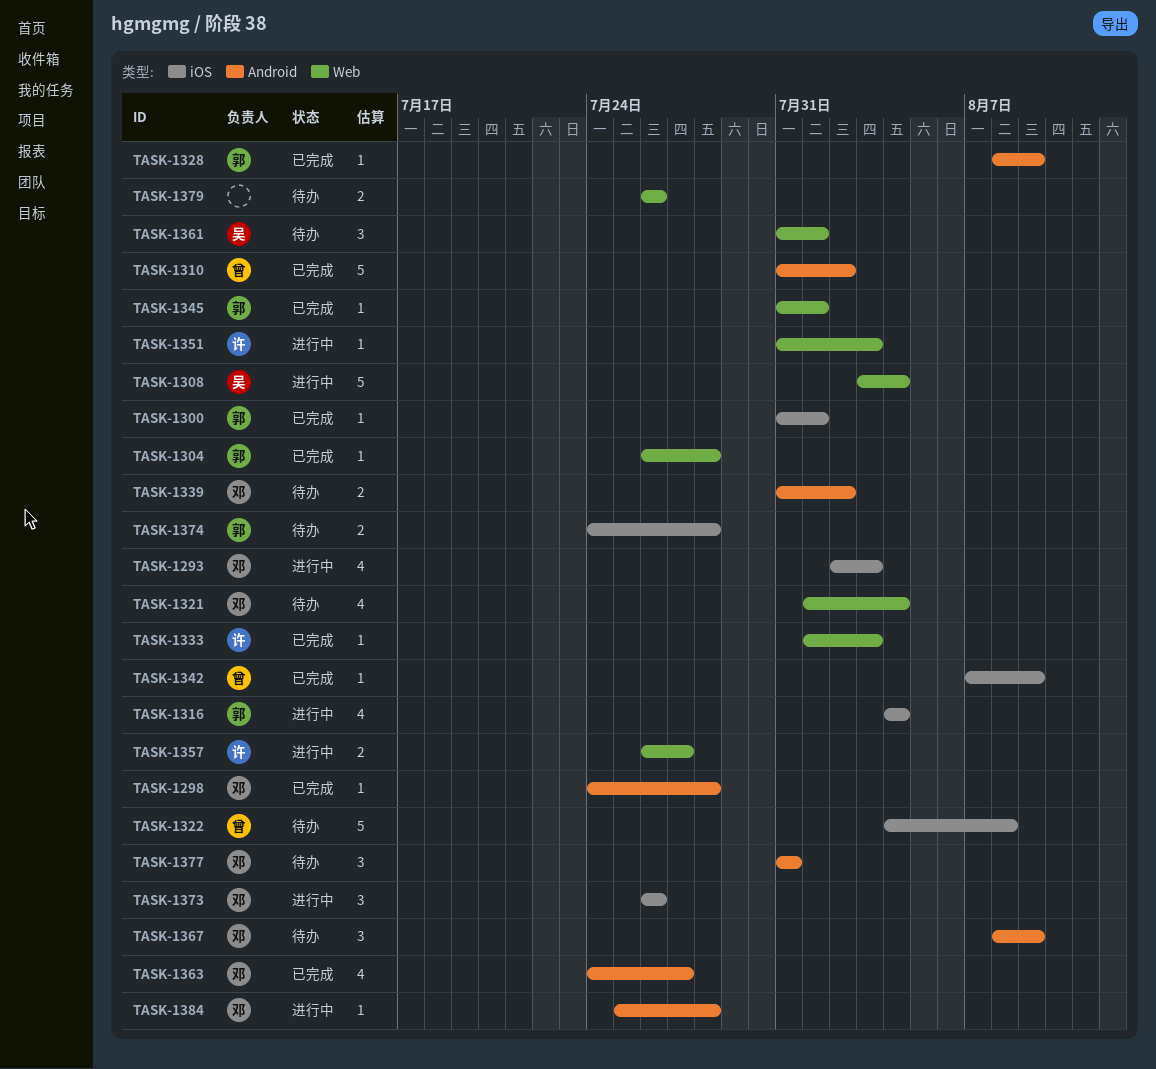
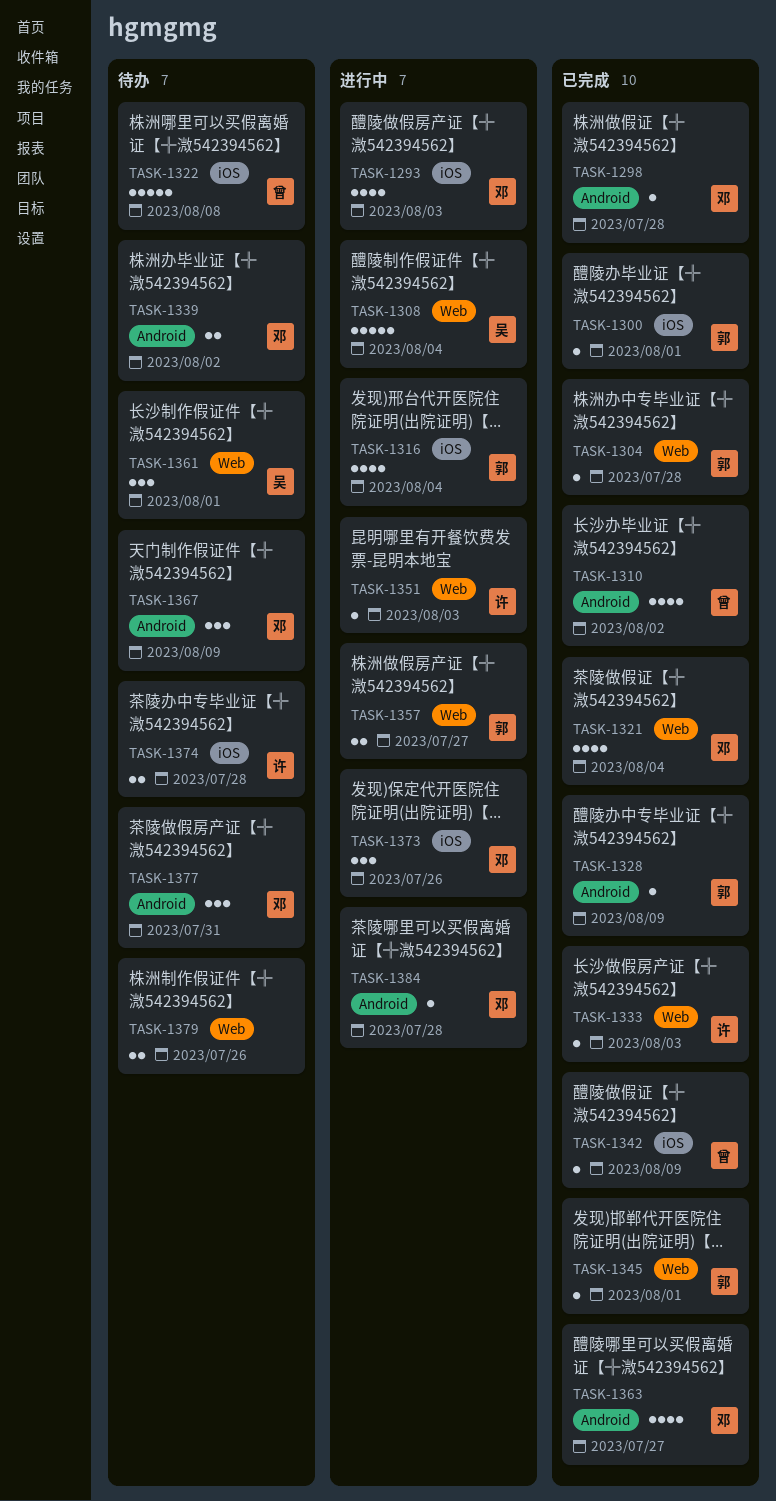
TASK-1310, estimate: 5 -> 4
TASK-1321, status: 待办 -> 已完成
TASK-1357, owner: 许 -> 郭
TASK-1374, owner: 郭 -> 许

